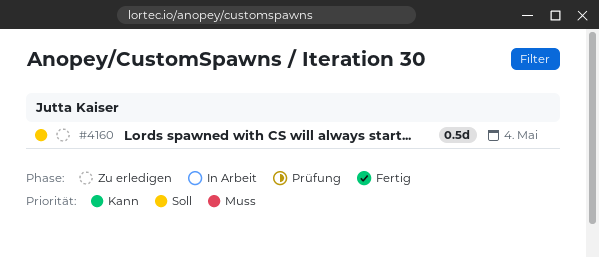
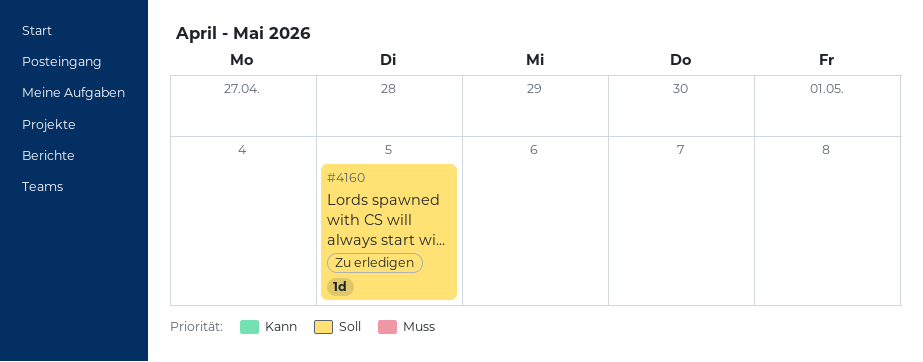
#4160, estimate: 0.5d -> 1d
#4160, due: May 4 -> May 5

